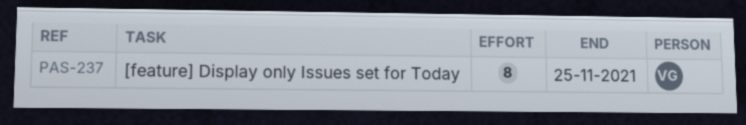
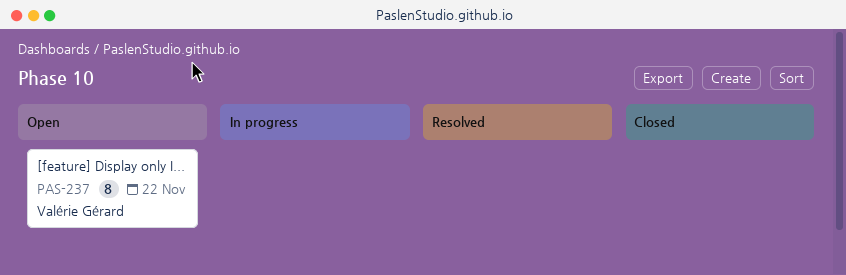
PAS-237, due: Nov 25 -> Nov 22

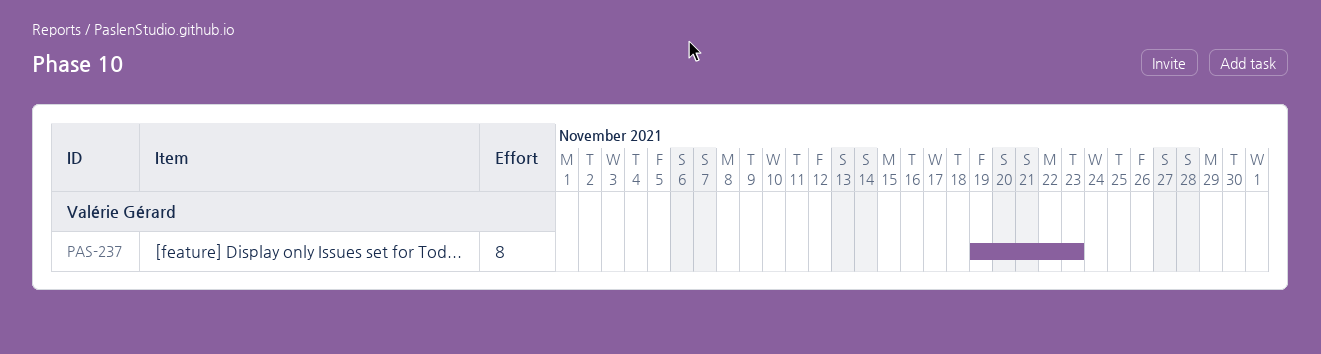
PAS-237, due: Nov 22 -> Nov 23

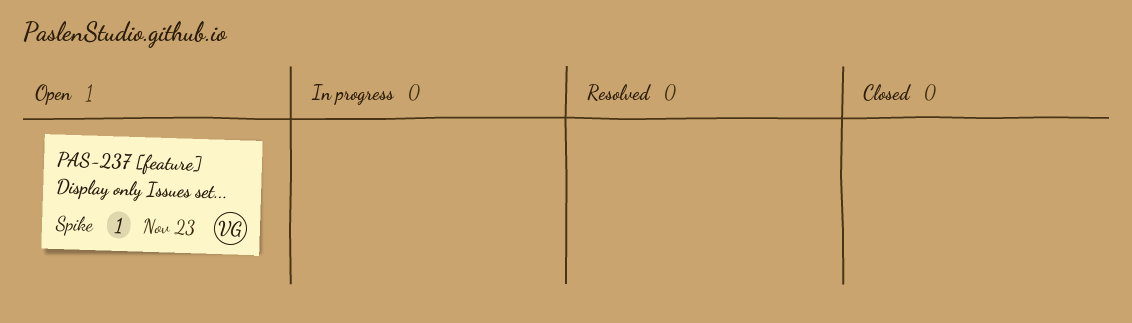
PAS-237, estimate: 8 -> 1

